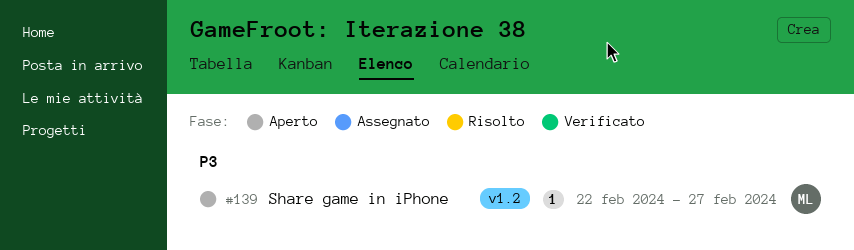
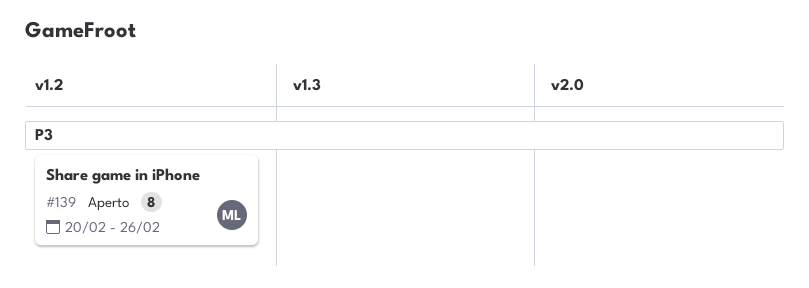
#139, estimate: 1 -> 8
#139, start: Feb 22 -> Feb 20
#139, due: Feb 27 -> Feb 26

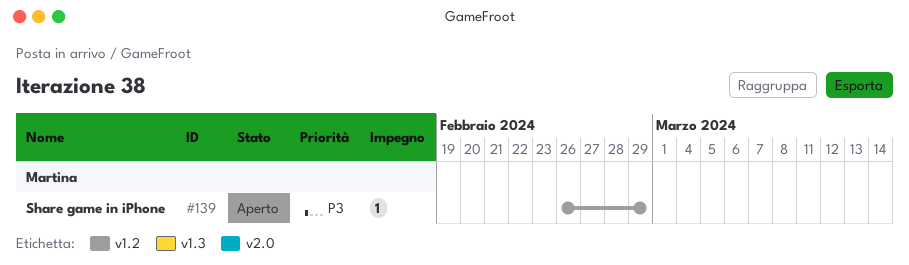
#139, estimate: 8 -> 1
#139, start: Feb 20 -> Feb 26
#139, due: Feb 26 -> Feb 29

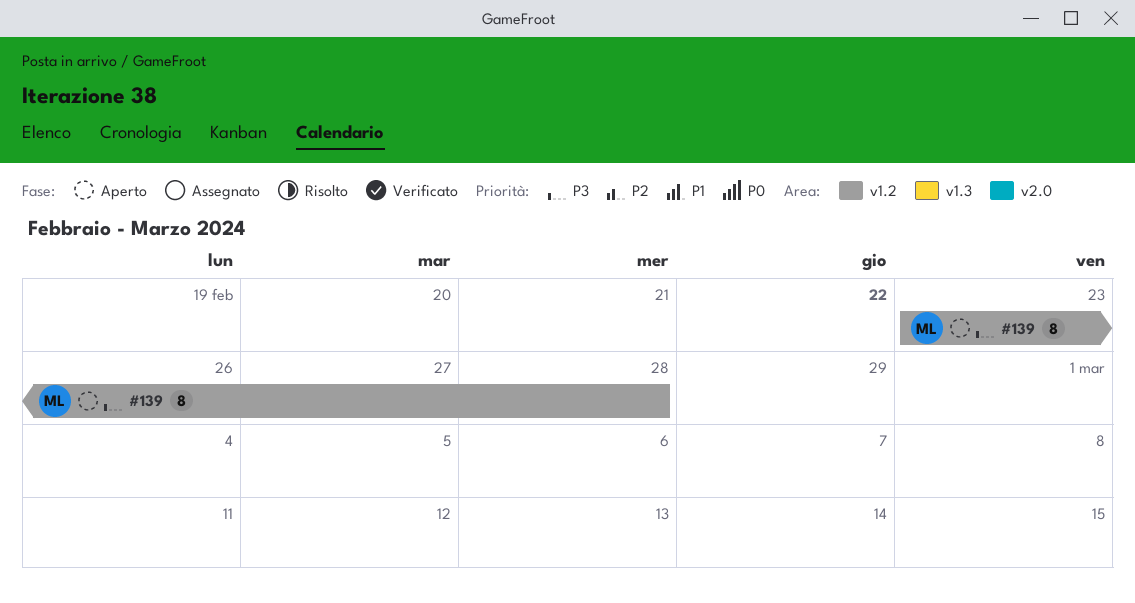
#139, estimate: 1 -> 8
#139, start: Feb 26 -> Feb 23
#139, due: Feb 29 -> Feb 28

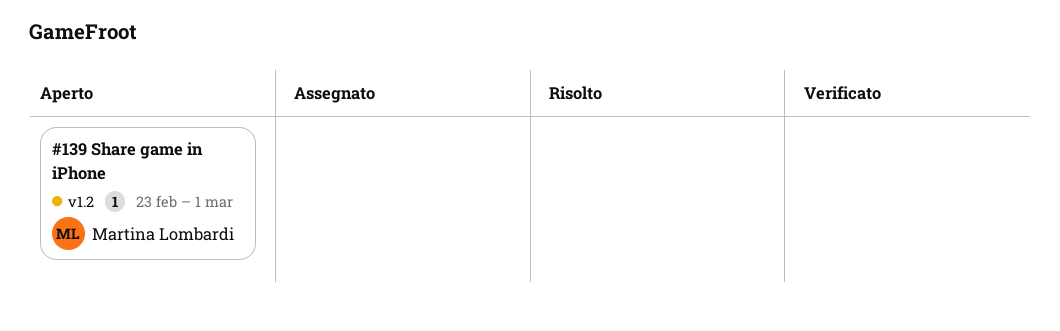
#139, estimate: 8 -> 1
#139, due: Feb 28 -> Mar 1

